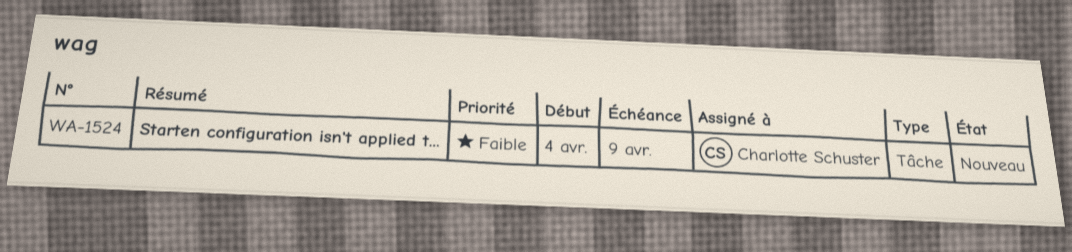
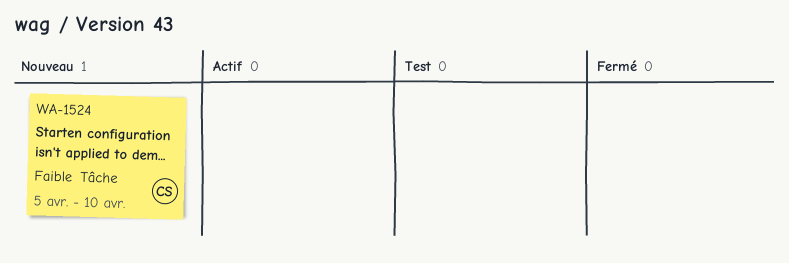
WA-1524, start: Apr 4 -> Apr 5
WA-1524, due: Apr 9 -> Apr 10

